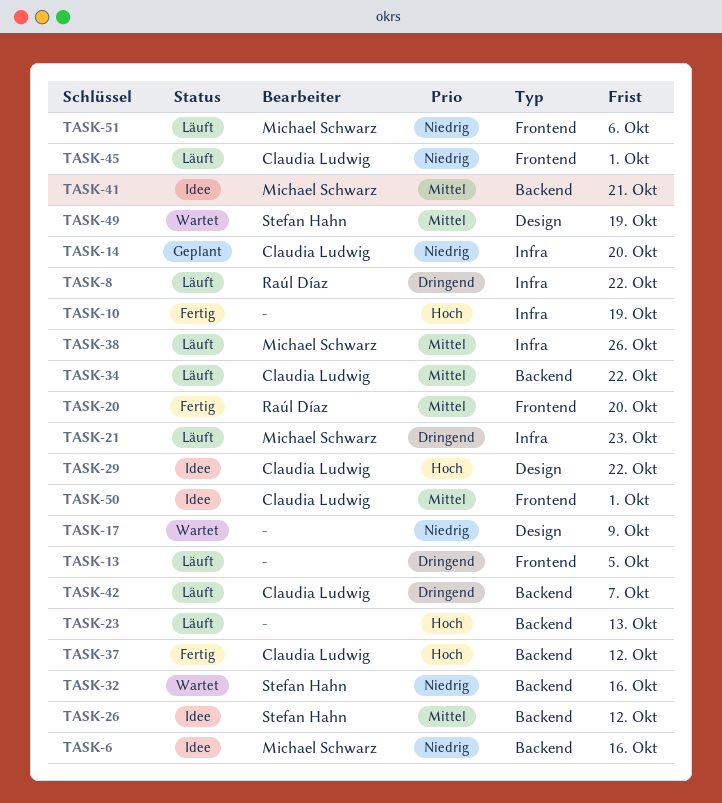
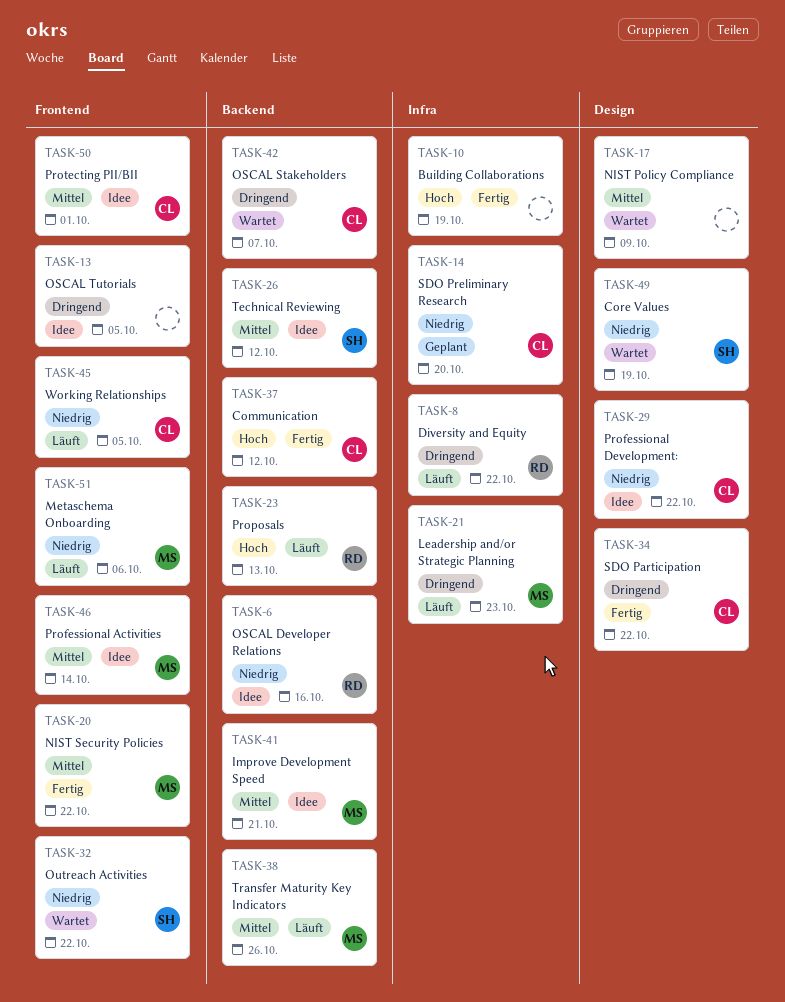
TASK-6, owner: Michael Schwarz -> Raúl Díaz
TASK-13, status: Läuft -> Idee
TASK-17, priority: Niedrig -> Mittel
TASK-20, owner: Raúl Díaz -> Michael Schwarz
TASK-20, due: Oct 20 -> Oct 22
TASK-23, owner: none -> Raúl Díaz
TASK-29, priority: Hoch -> Niedrig
TASK-32, label: Backend -> Frontend
TASK-32, due: Oct 16 -> Oct 22
TASK-34, status: Läuft -> Fertig
TASK-34, priority: Mittel -> Dringend
TASK-34, label: Backend -> Design
TASK-38, label: Infra -> Backend
TASK-42, status: Läuft -> Wartet
TASK-45, due: Oct 1 -> Oct 5
TASK-46: none -> present
TASK-49, priority: Mittel -> Niedrig

